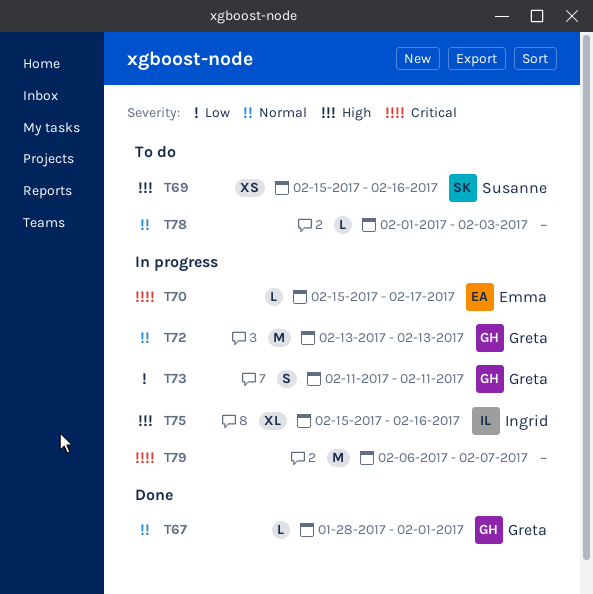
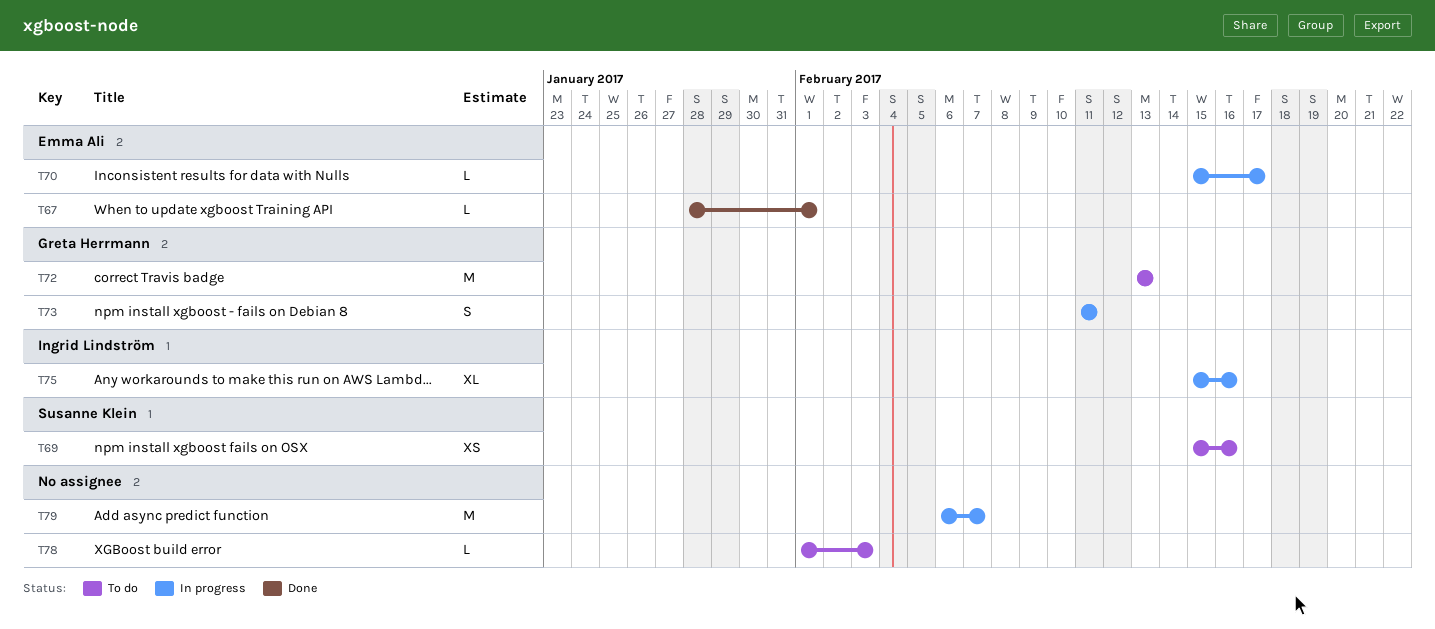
T67, owner: Greta Herrmann -> Emma Ali
T72, status: In progress -> To do

